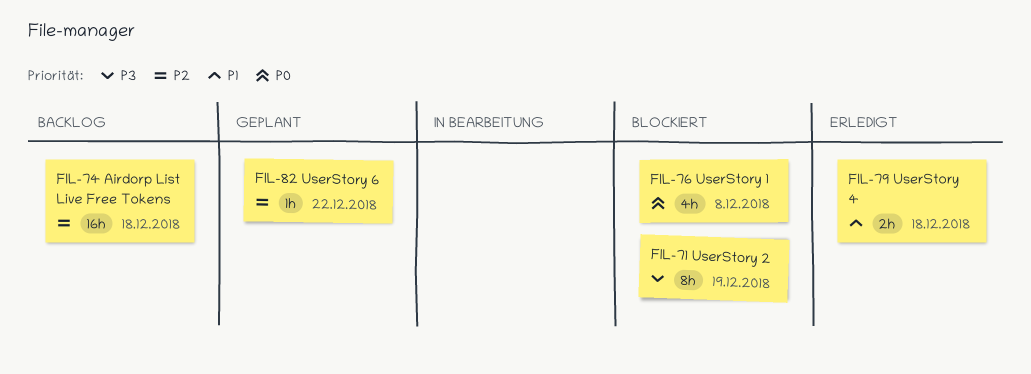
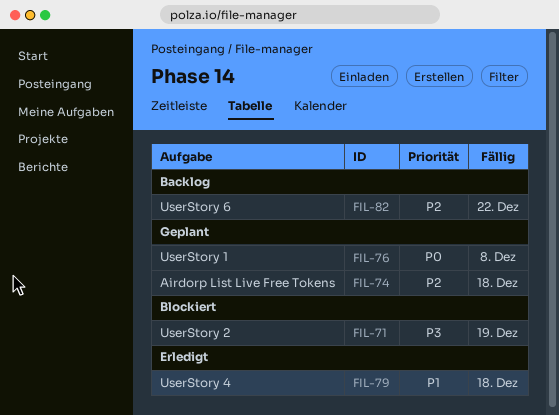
FIL-74, status: Backlog -> Geplant
FIL-76, status: Blockiert -> Geplant
FIL-82, status: Geplant -> Backlog

